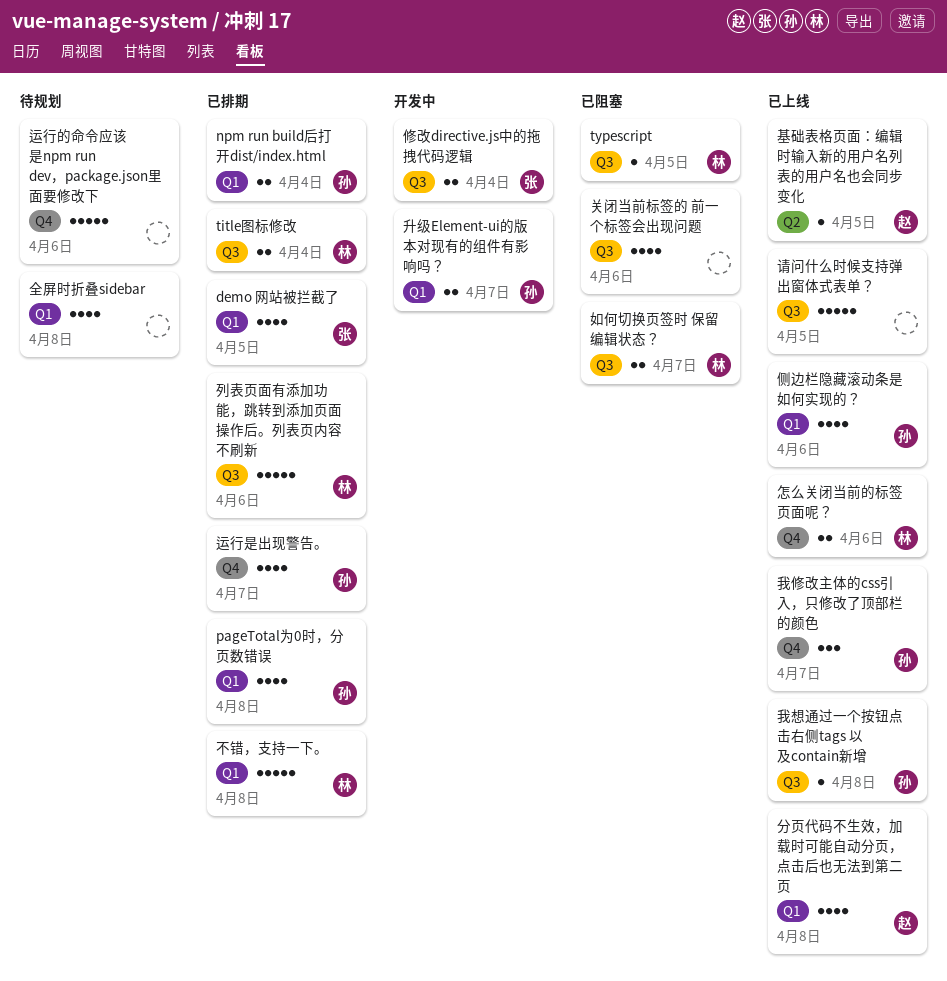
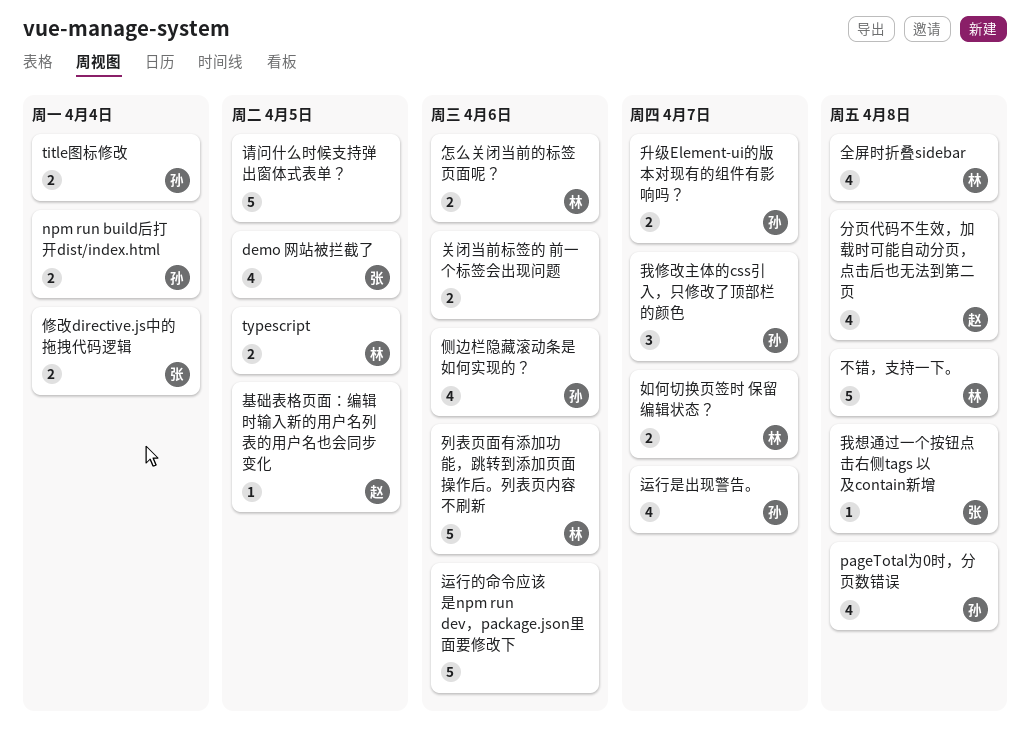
title图标修改, owner: 林 -> 孙
typescript, estimate: 1 -> 2
全屏时折叠sidebar, owner: none -> 林
关闭当前标签的 前一个标签会出现问题, estimate: 4 -> 2
我想通过一个按钮点击右侧tags 以及contain新增, owner: 孙 -> 张

